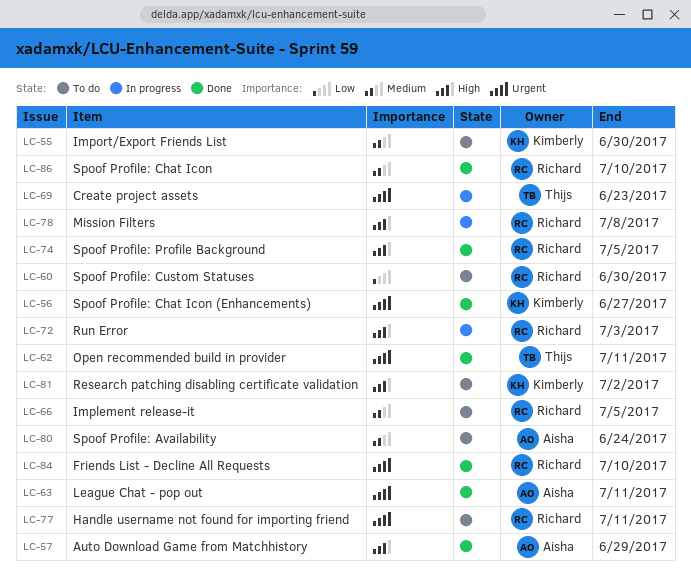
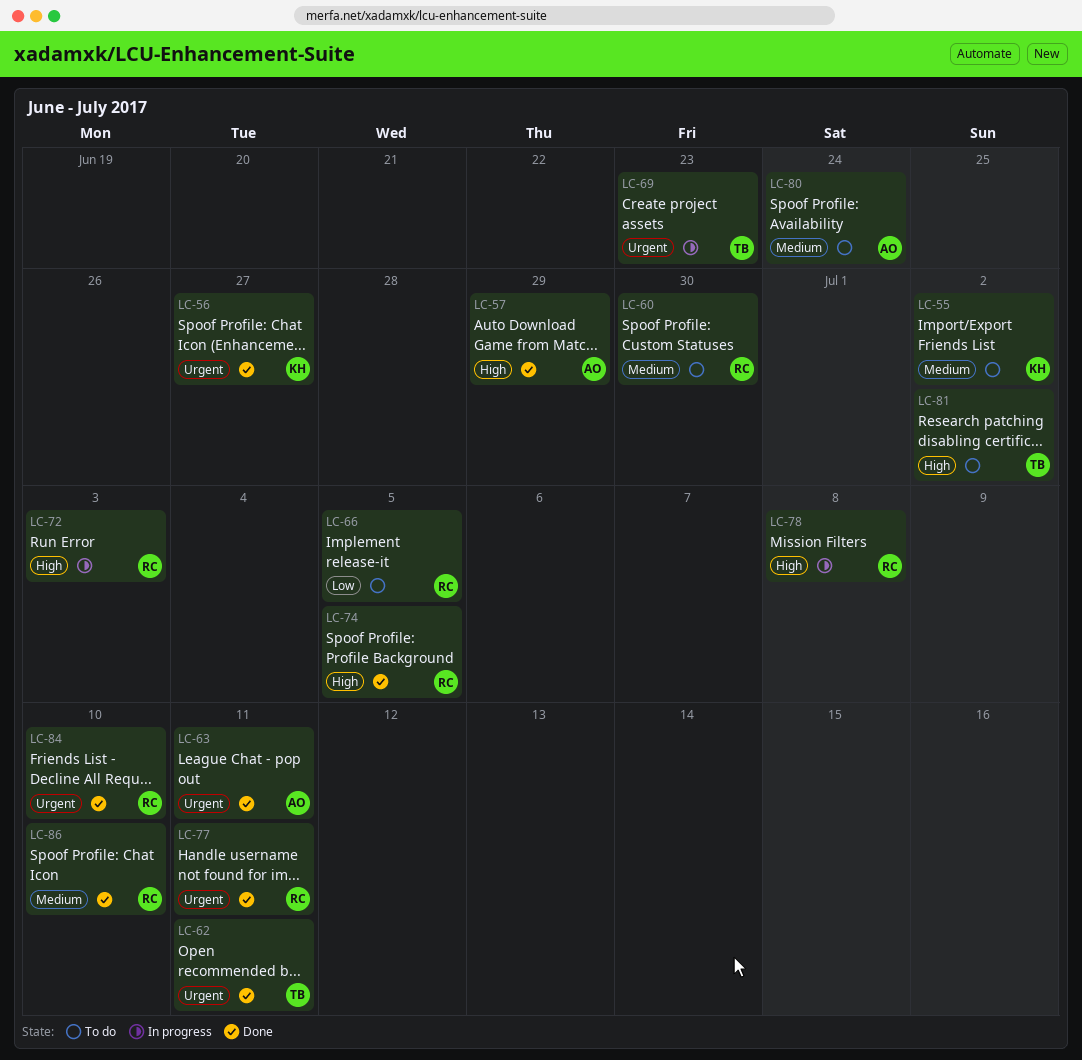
LC-55, due: Jun 30 -> Jul 2
LC-60, priority: Low -> Medium
LC-66, priority: Medium -> Low
LC-77, status: To do -> Done
LC-81, owner: Kimberly -> Thijs

